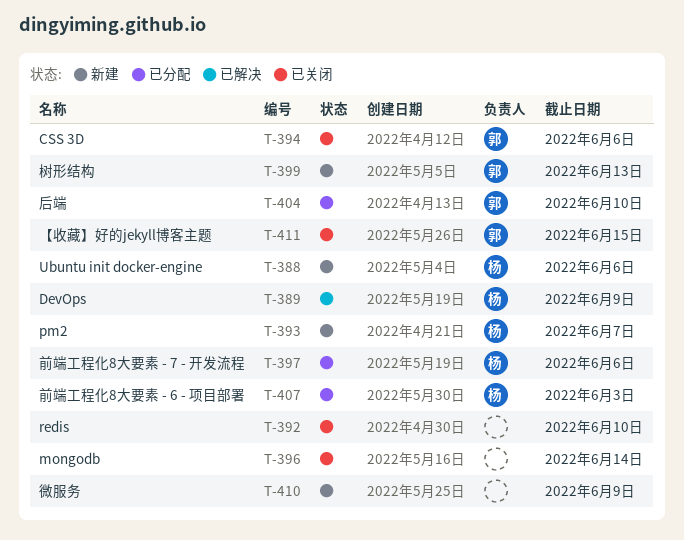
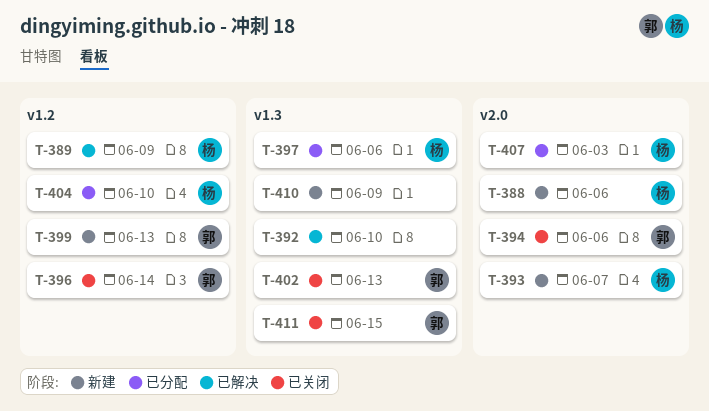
T-392, status: 已关闭 -> 已解决
T-396, owner: none -> 郭
T-402: none -> present
T-404, owner: 郭 -> 杨

